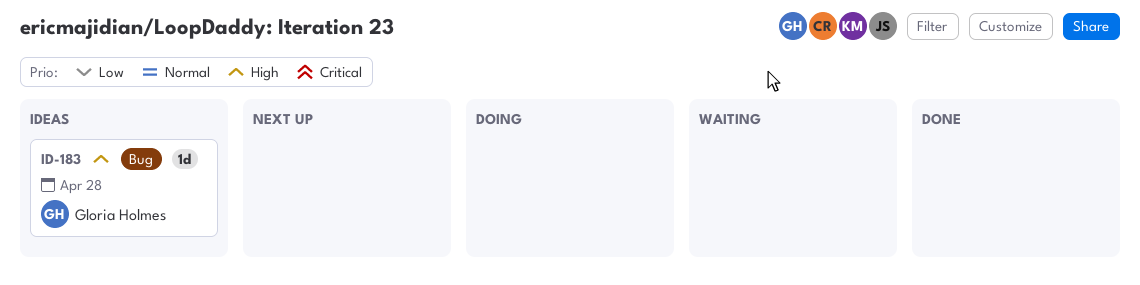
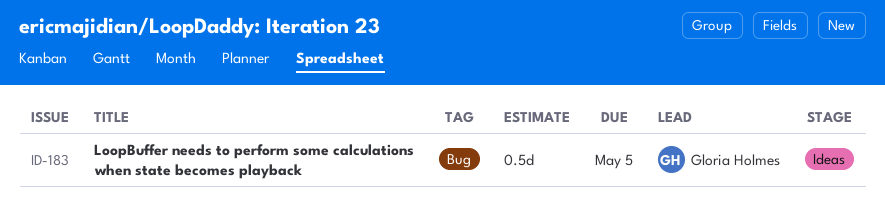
ID-183, estimate: 1d -> 0.5d
ID-183, due: Apr 28 -> May 5

